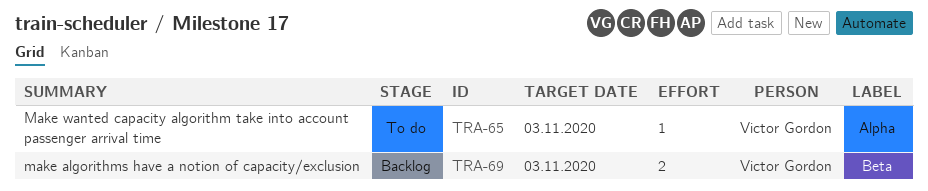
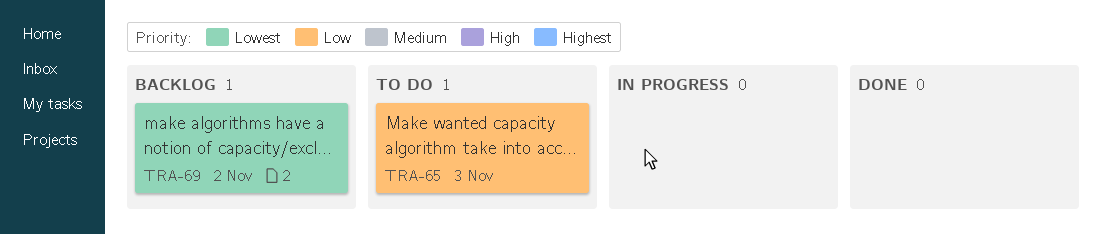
TRA-69, due: Nov 3 -> Nov 2

